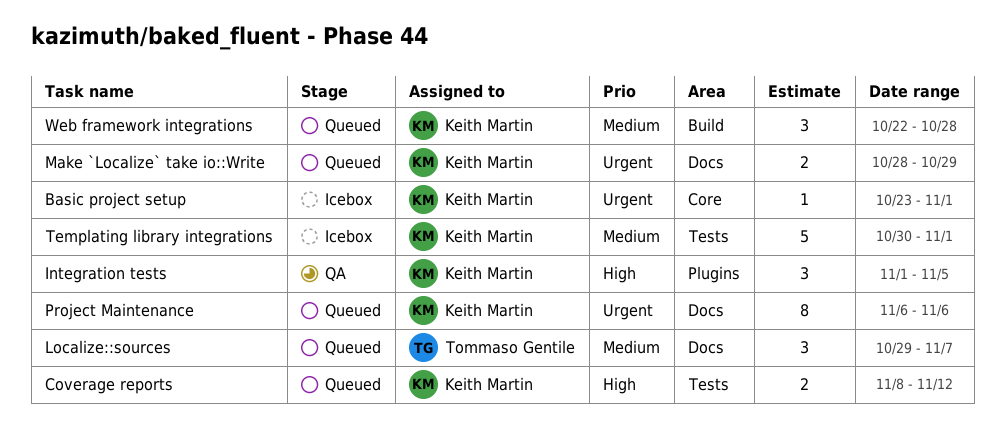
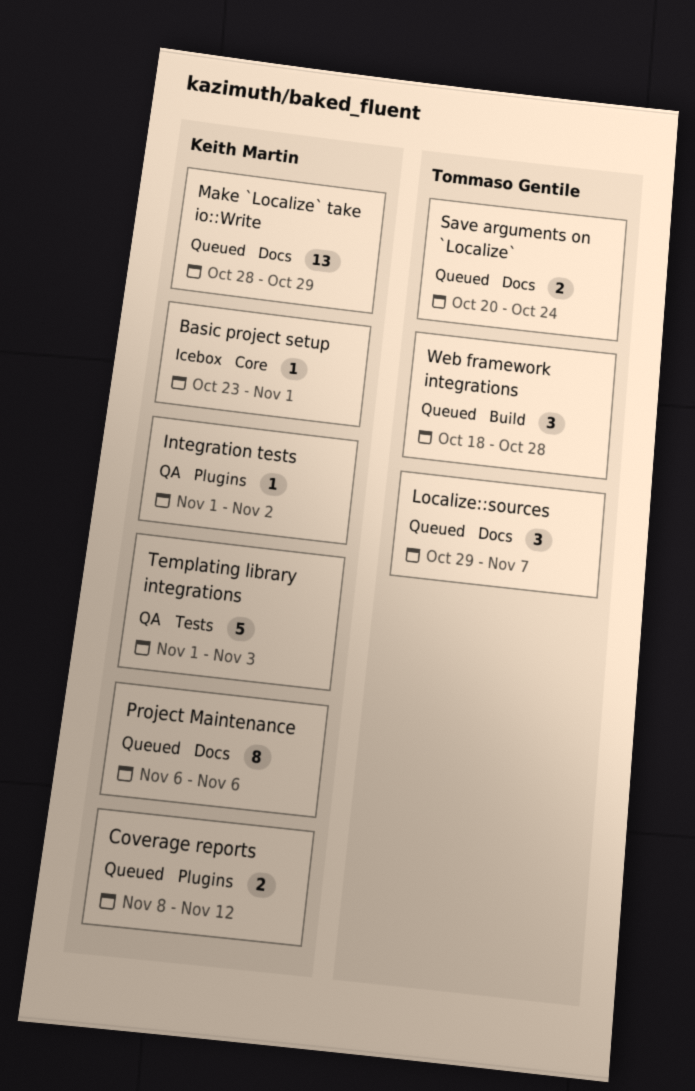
Coverage reports, label: Tests -> Plugins
Integration tests, estimate: 3 -> 1
Integration tests, due: Nov 5 -> Nov 2
Make `Localize` take io::Write, estimate: 2 -> 13
Save arguments on `Localize`: none -> present
Templating library integrations, status: Icebox -> QA
Templating library integrations, start: Oct 30 -> Nov 1
Templating library integrations, due: Nov 1 -> Nov 3
Web framework integrations, owner: Keith Martin -> Tommaso Gentile
Web framework integrations, start: Oct 22 -> Oct 18

